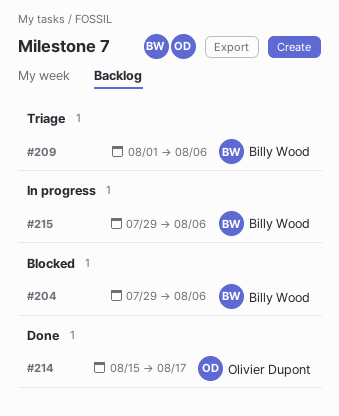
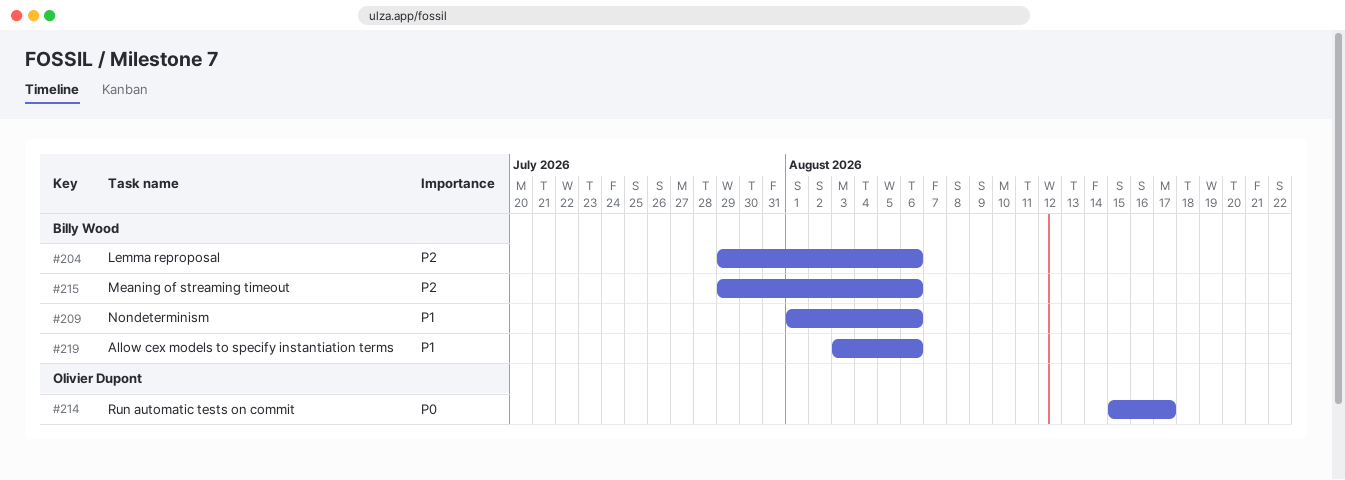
#219: none -> present

